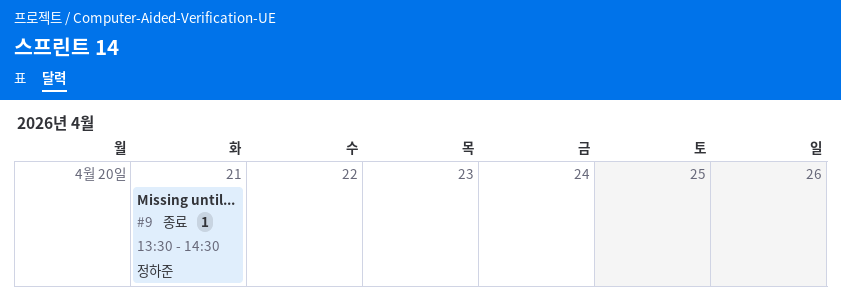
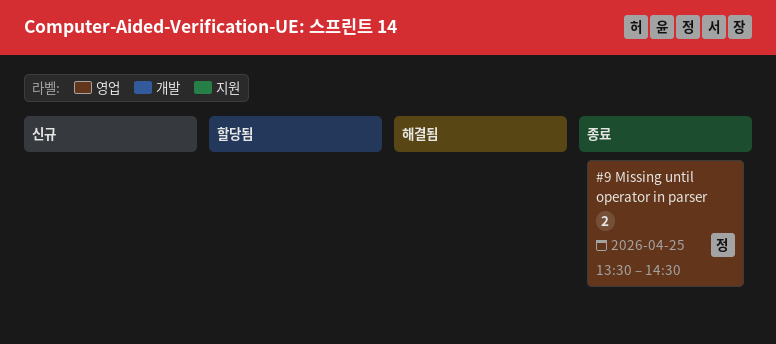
#9, estimate: 1 -> 2
#9, day: Apr 21 -> Apr 25

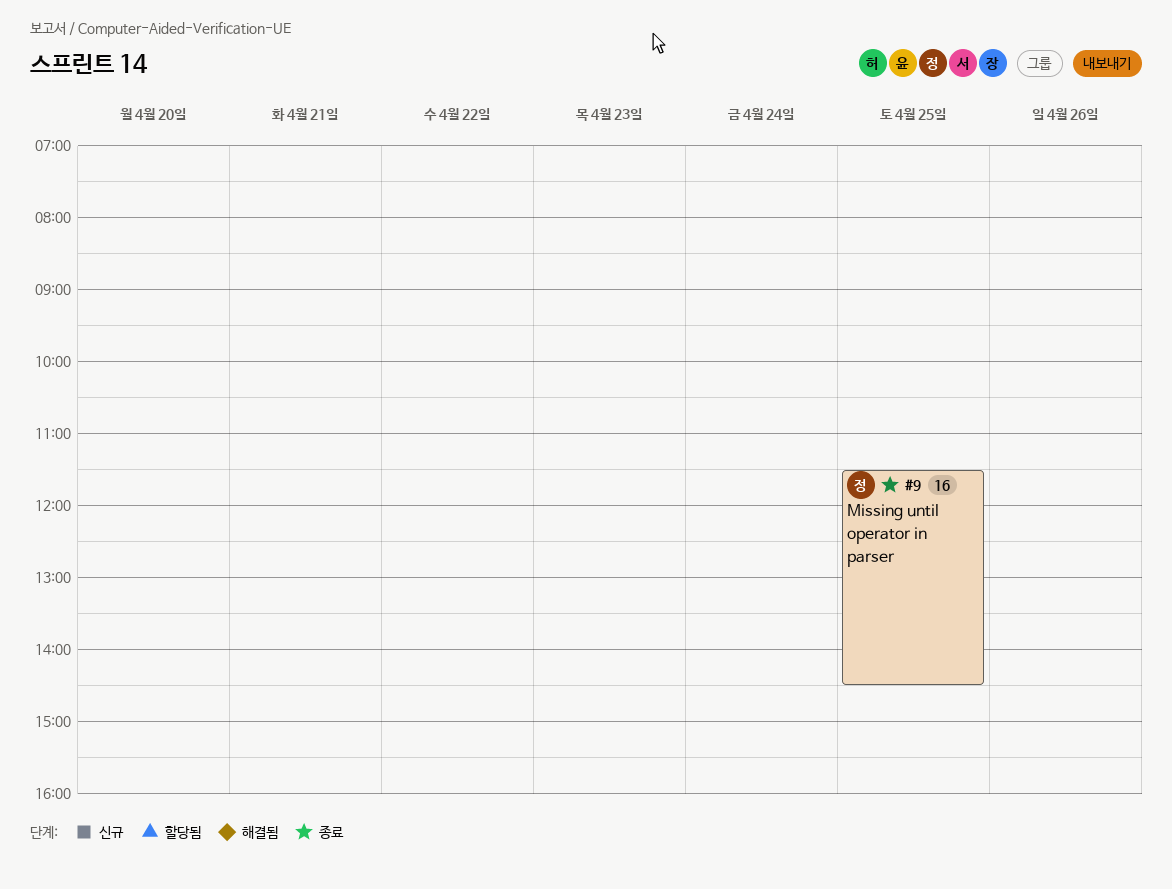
#9, estimate: 2 -> 16
#9, begins: 13:30 -> 11:30

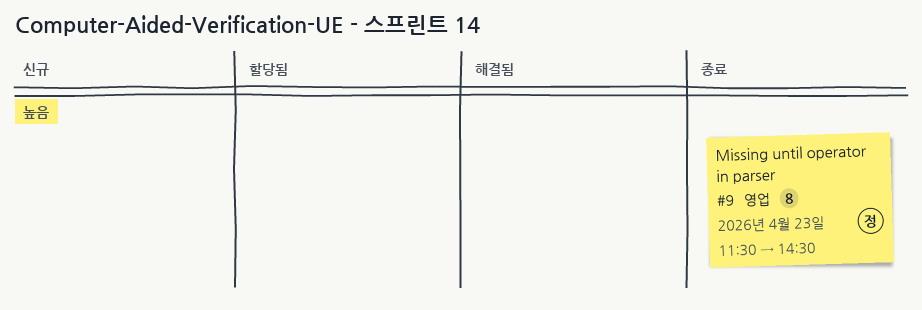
#9, estimate: 16 -> 8
#9, day: Apr 25 -> Apr 23

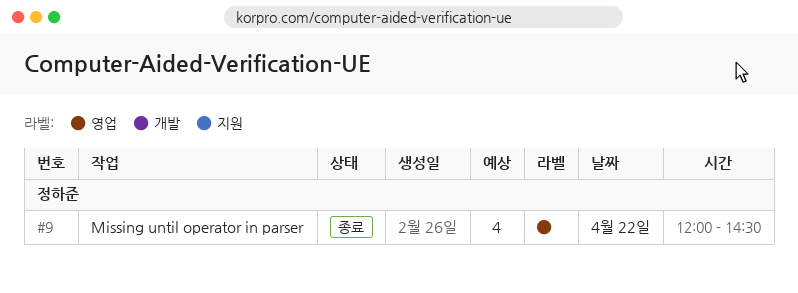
#9, estimate: 8 -> 4
#9, day: Apr 23 -> Apr 22
#9, begins: 11:30 -> 12:00

